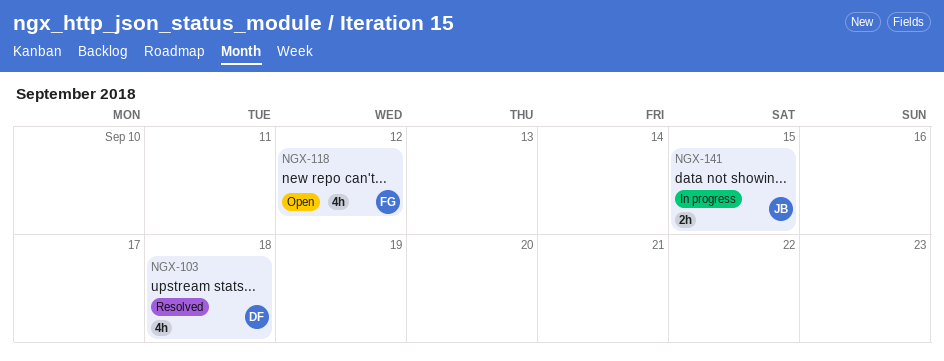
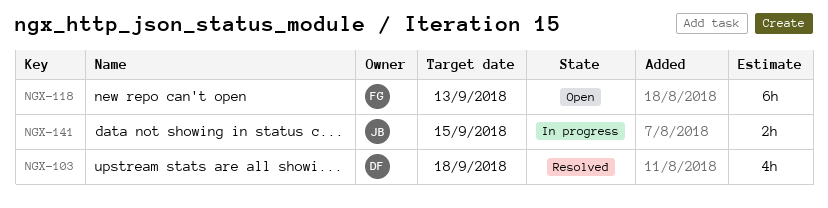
NGX-118, estimate: 4h -> 6h
NGX-118, due: Sep 12 -> Sep 13

